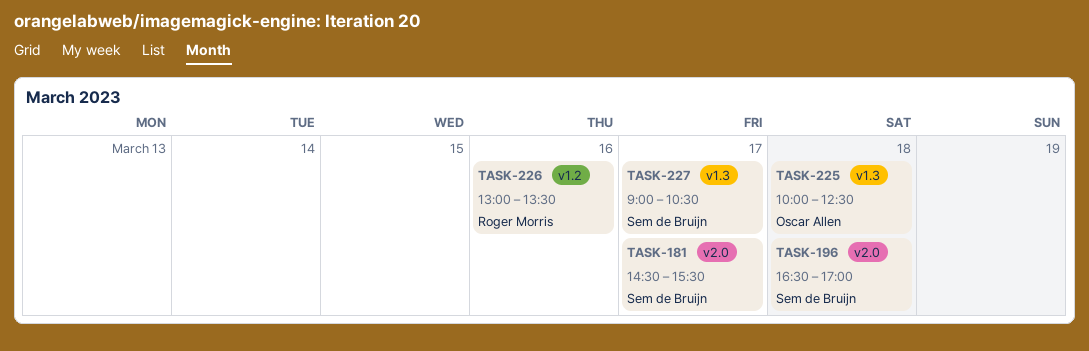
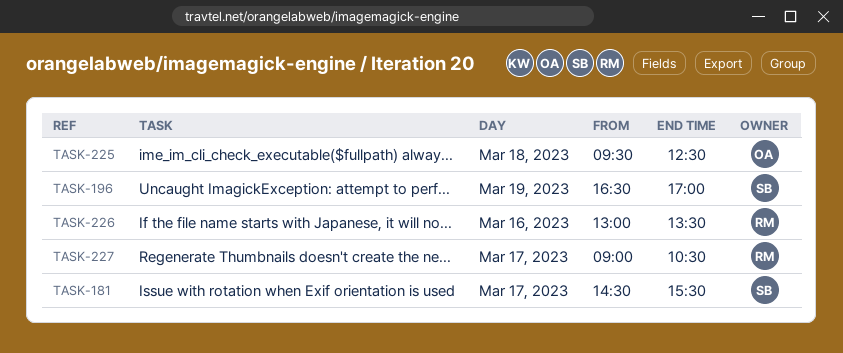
TASK-196, day: Mar 18 -> Mar 19
TASK-225, begins: 10:00 -> 09:30
TASK-227, owner: Sem de Bruijn -> Roger Morris

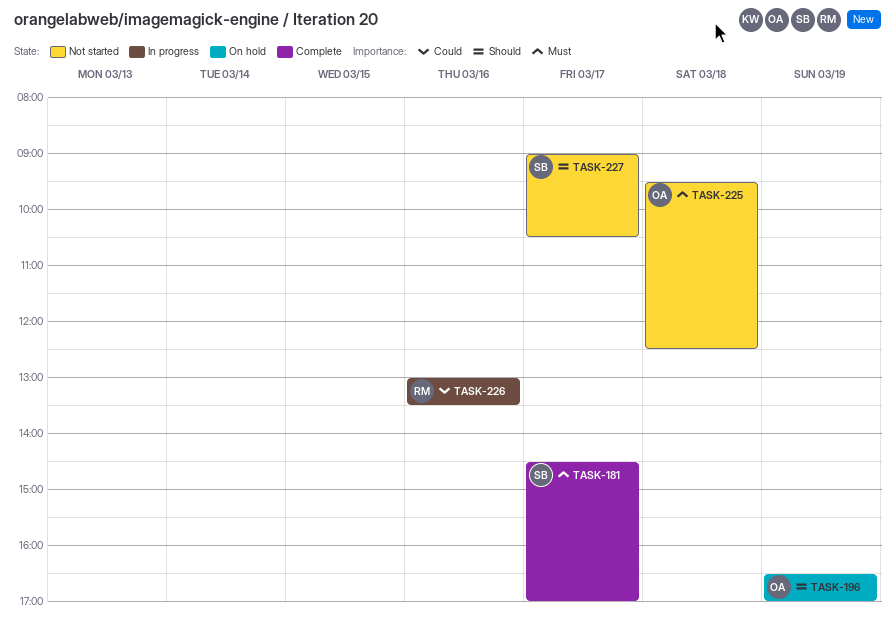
TASK-181, ends: 15:30 -> 17:00
TASK-196, owner: SB -> OA
TASK-227, owner: RM -> SB

